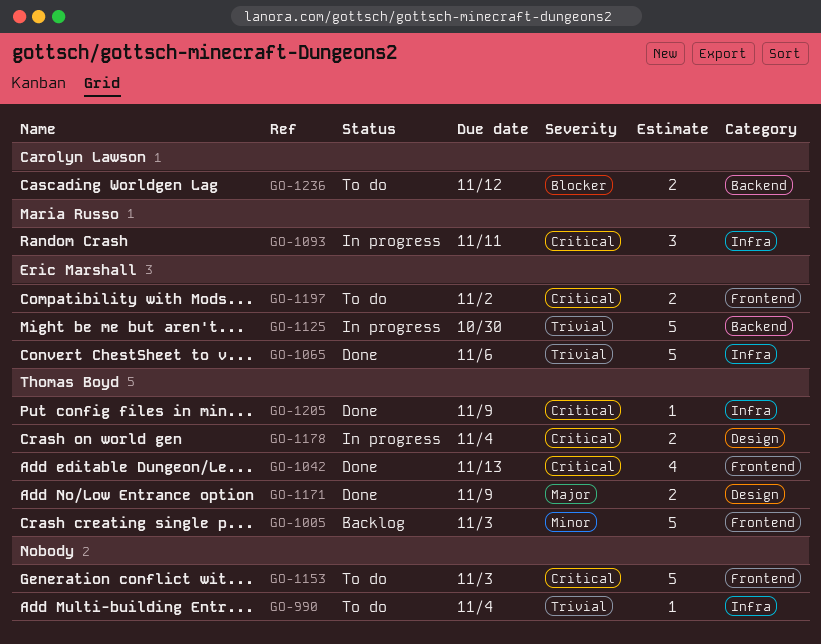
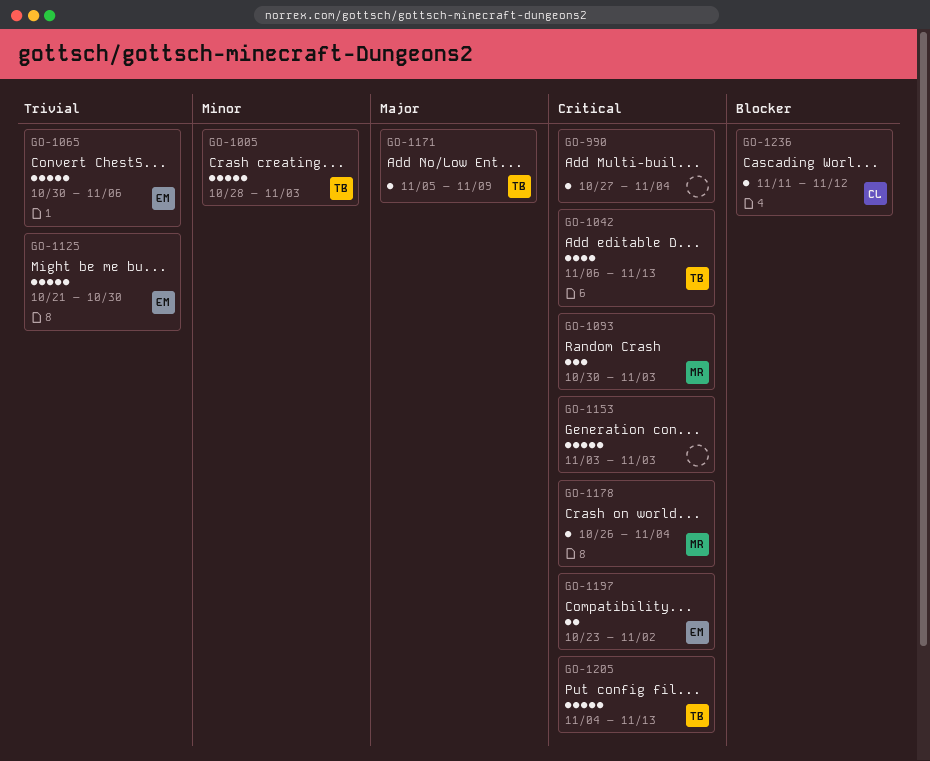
GO-990, priority: Trivial -> Critical
GO-1093, due: Nov 11 -> Nov 3
GO-1171, estimate: 2 -> 1
GO-1178, owner: Thomas Boyd -> Maria Russo
GO-1178, estimate: 2 -> 1
GO-1205, estimate: 1 -> 5
GO-1205, due: Nov 9 -> Nov 13
GO-1236, estimate: 2 -> 1

